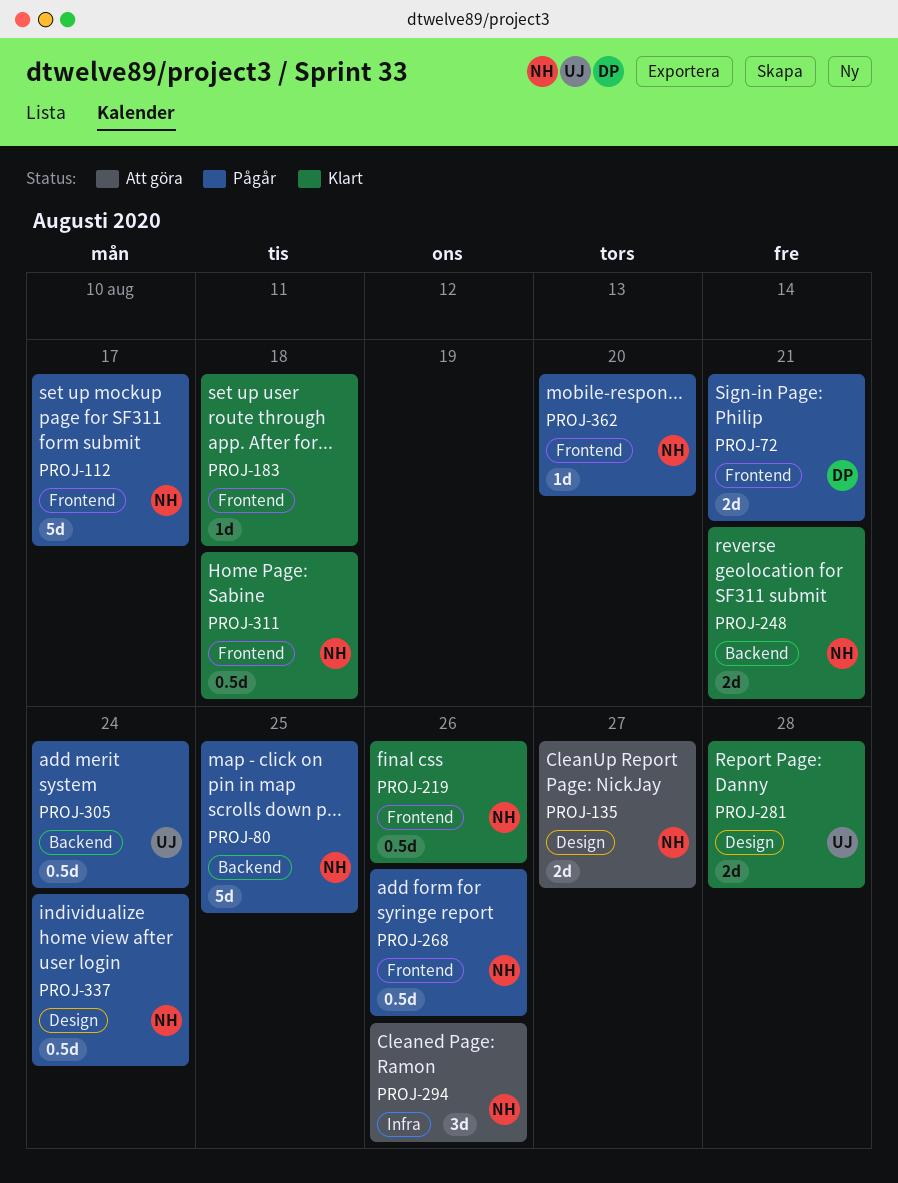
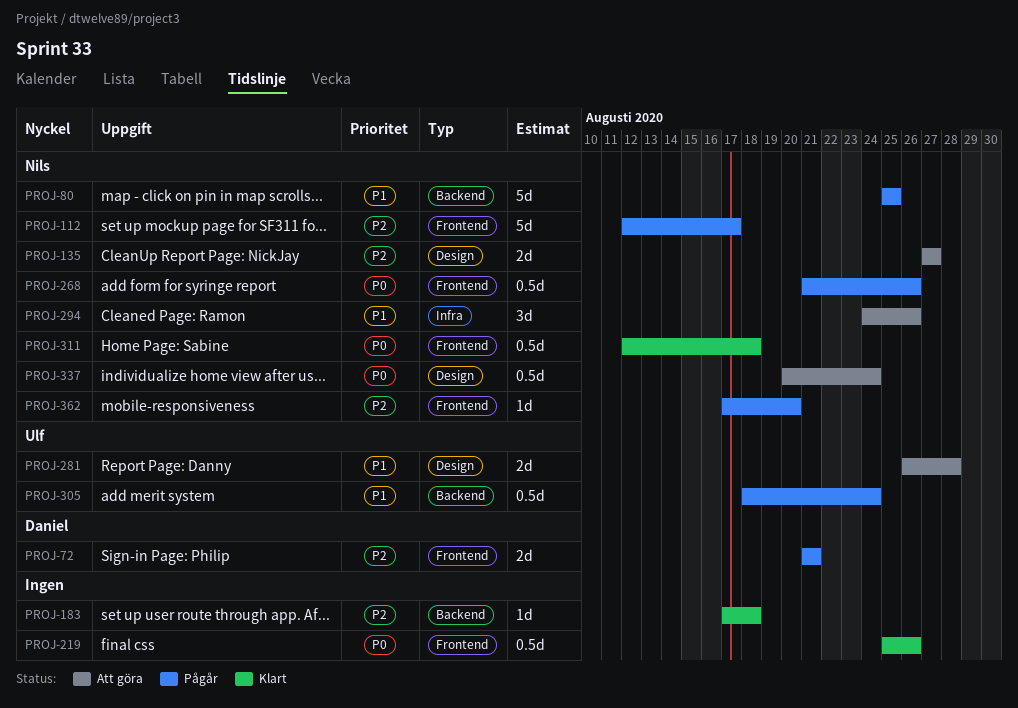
PROJ-183, label: Frontend -> Backend
PROJ-219, owner: Nils -> none
PROJ-248: present -> none
PROJ-281, status: Klart -> Att göra
PROJ-337, status: Pågår -> Att göra

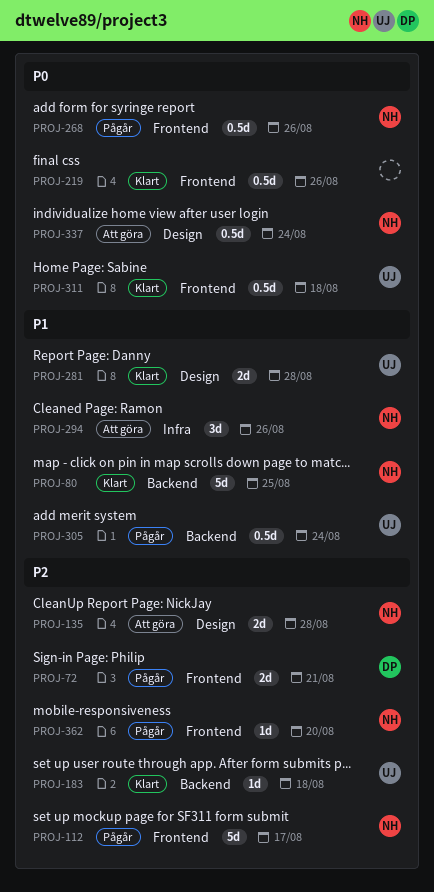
PROJ-80, status: Pågår -> Klart
PROJ-135, due: Aug 27 -> Aug 28
PROJ-183, owner: none -> Ulf
PROJ-281, status: Att göra -> Klart
PROJ-311, owner: Nils -> Ulf

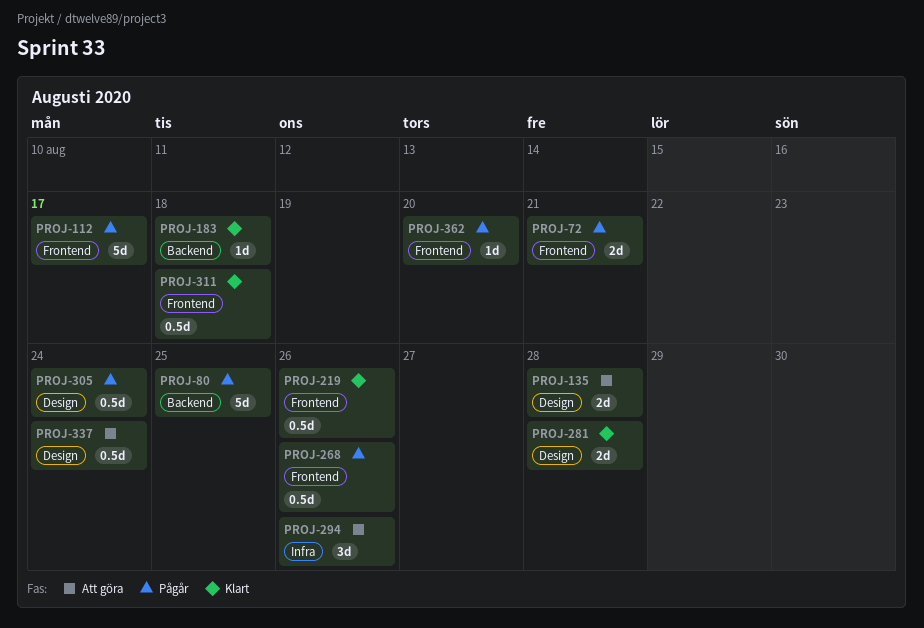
PROJ-80, status: Klart -> Pågår
PROJ-305, label: Backend -> Design

